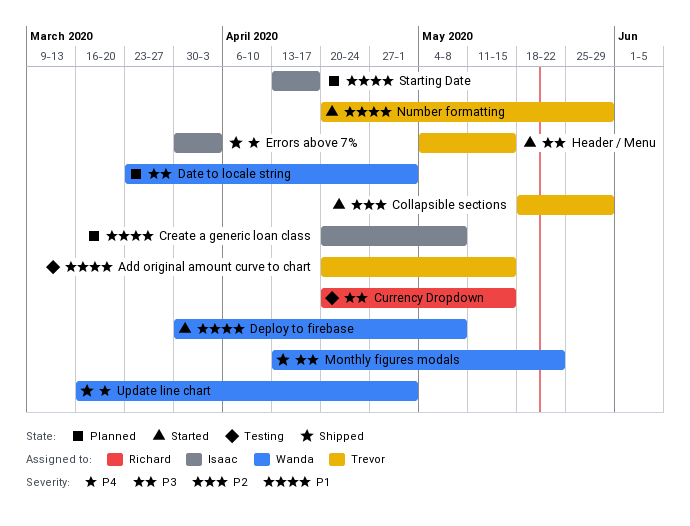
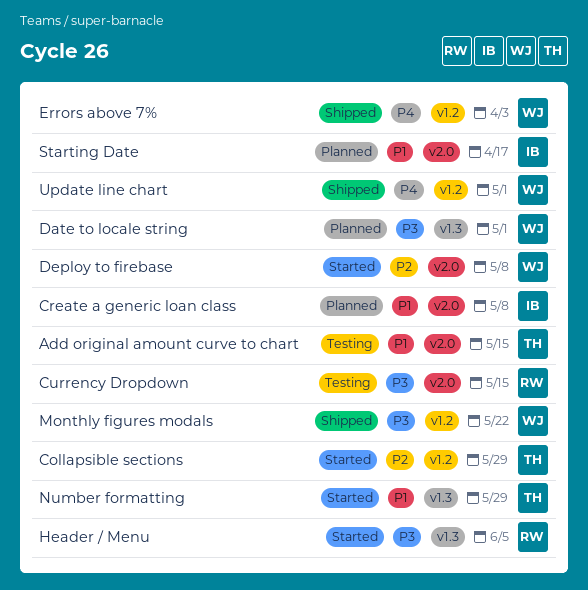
Deploy to firebase, priority: P1 -> P2
Errors above 7%, owner: Isaac -> Wanda
Header / Menu, owner: Trevor -> Richard
Header / Menu, due: May 15 -> Jun 5

